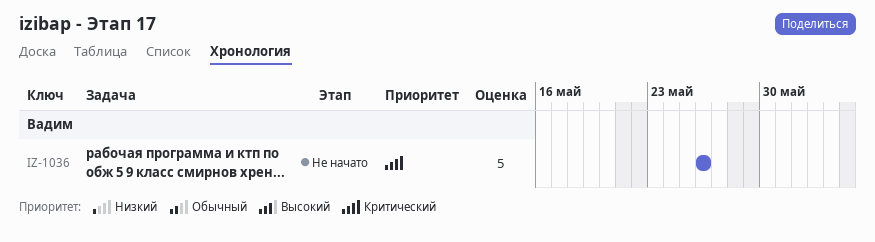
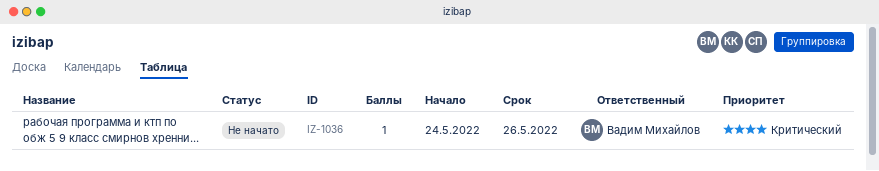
IZ-1036, estimate: 5 -> 1
IZ-1036, start: May 26 -> May 24

